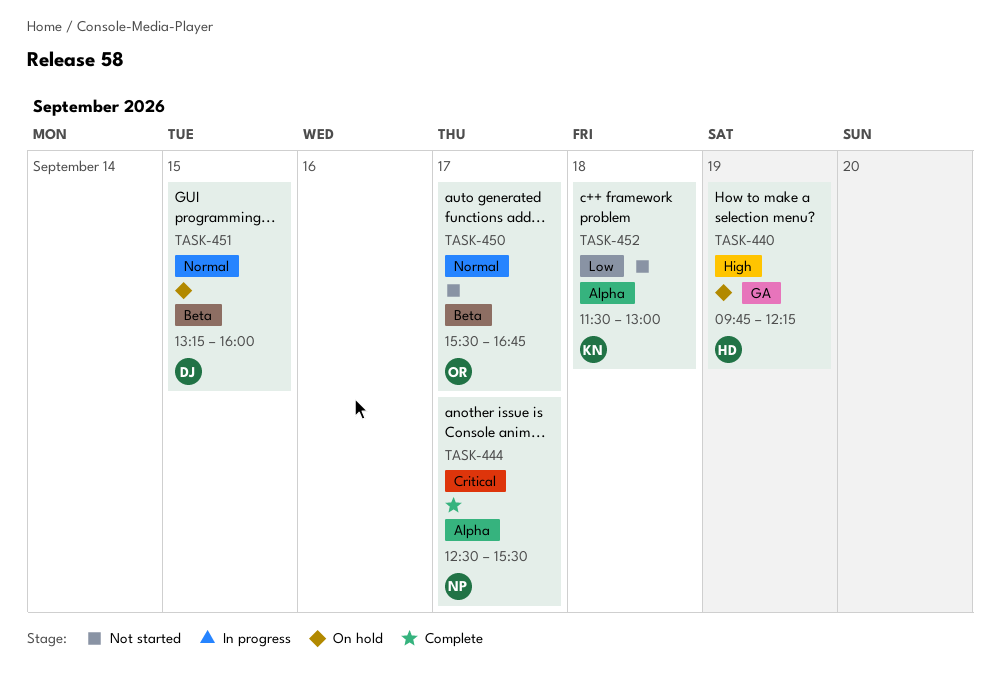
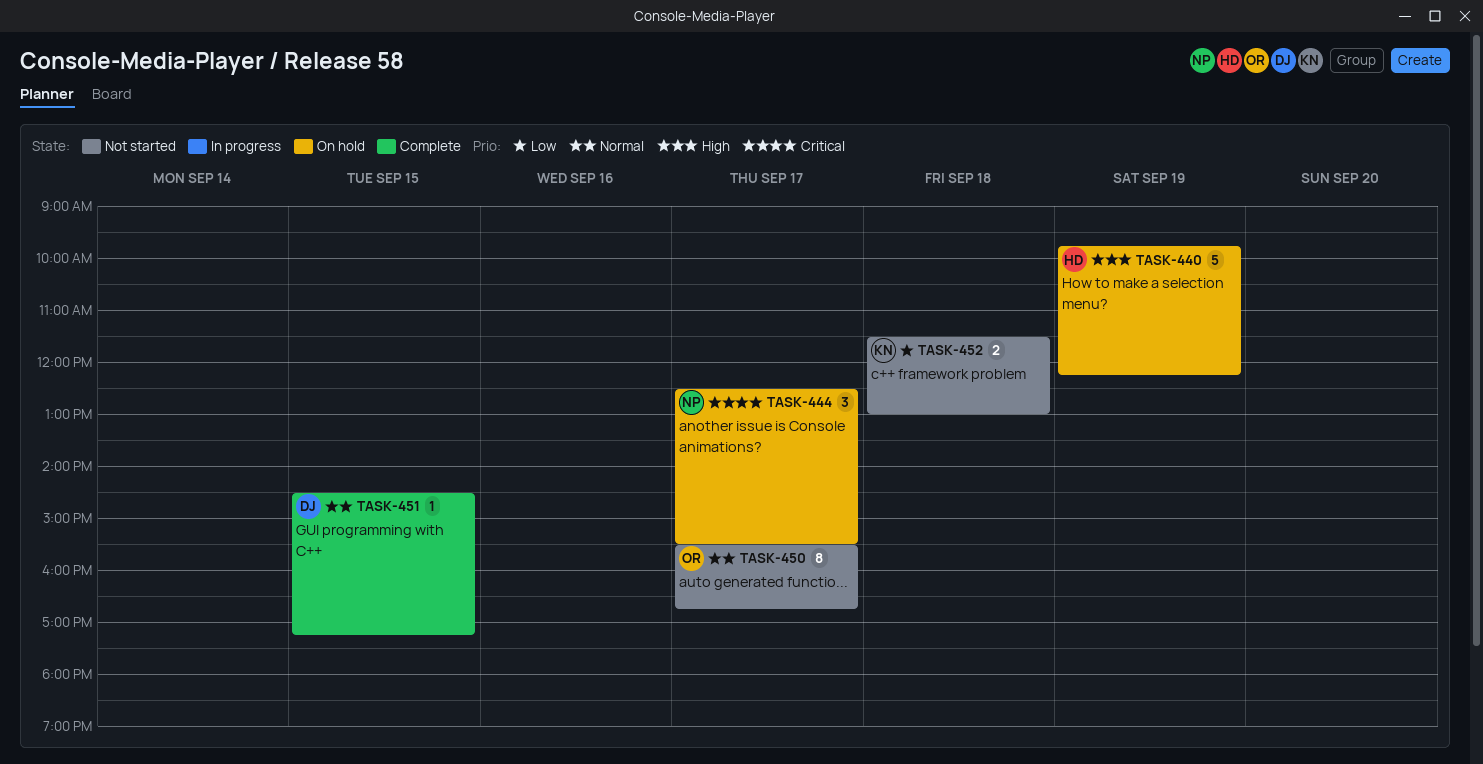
TASK-444, status: Complete -> On hold
TASK-451, status: On hold -> Complete
TASK-451, begins: 13:15 -> 14:30
TASK-451, ends: 16:00 -> 17:15

